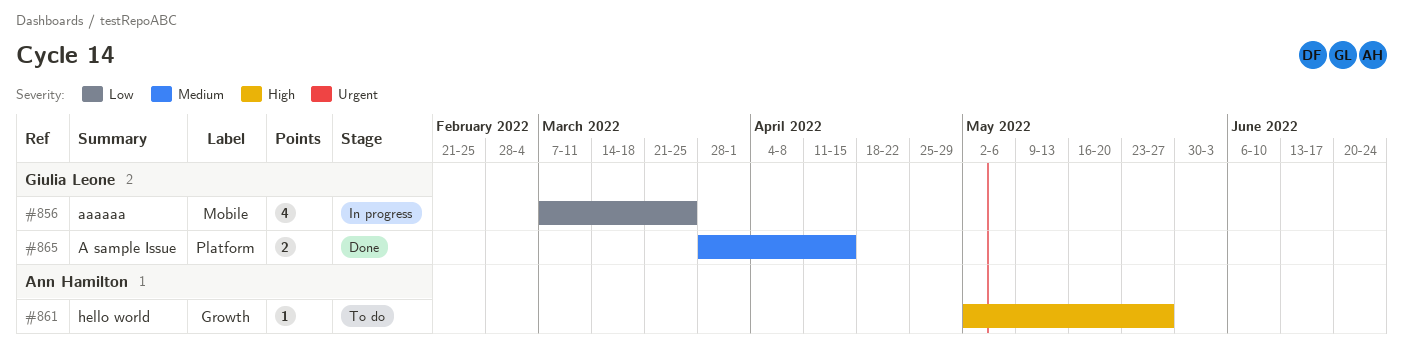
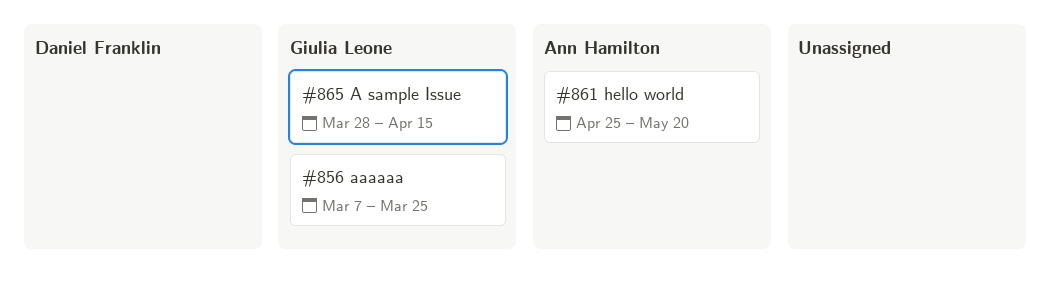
#861, start: May 2 -> Apr 25
#861, due: May 27 -> May 20

